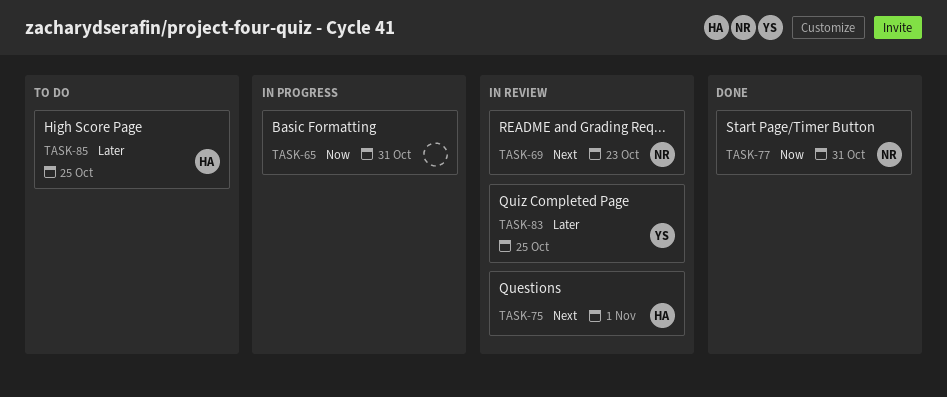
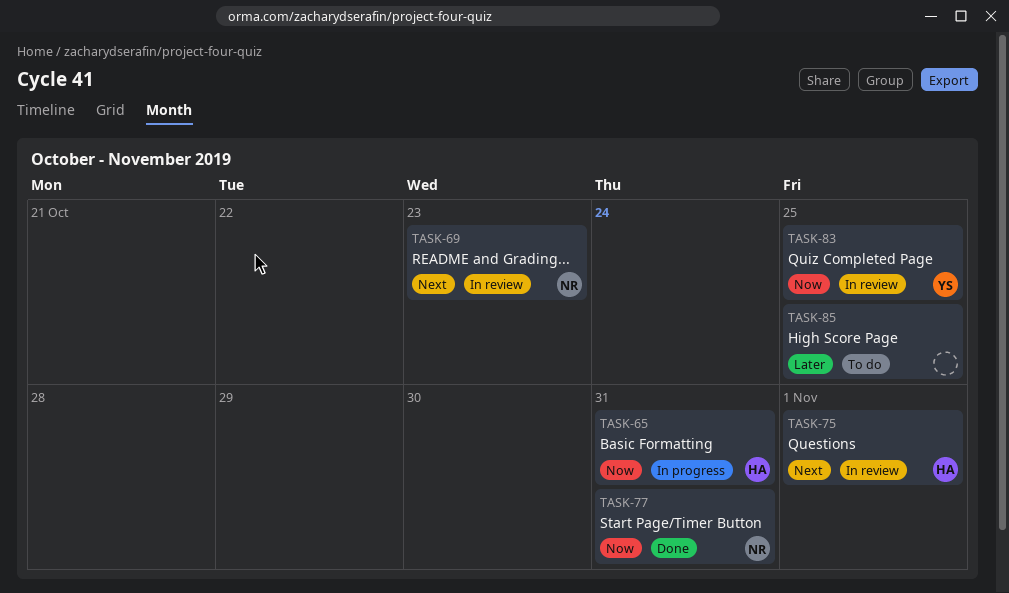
TASK-65, owner: none -> HA
TASK-83, priority: Later -> Now
TASK-85, owner: HA -> none

